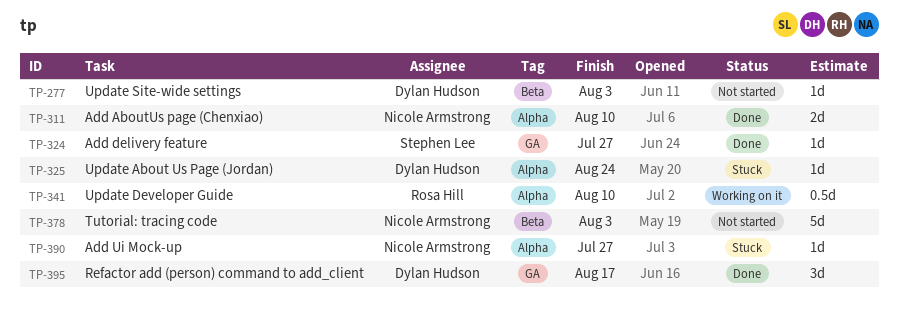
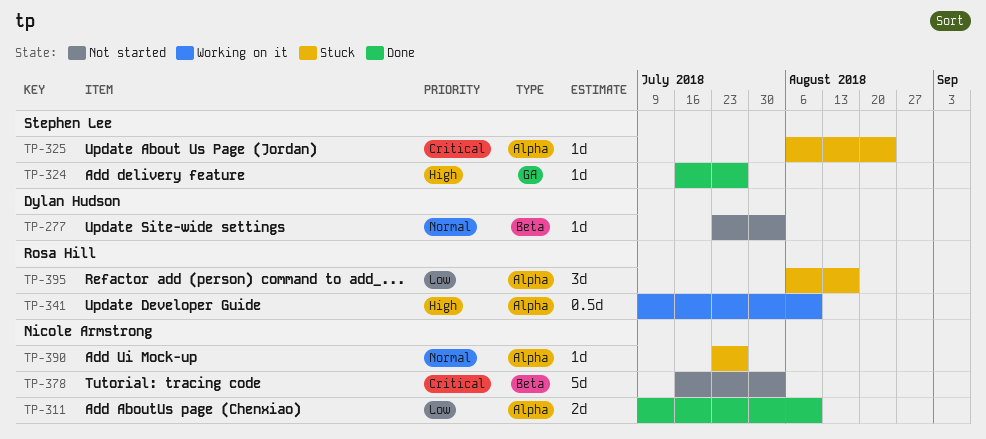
TP-325, owner: Dylan Hudson -> Stephen Lee
TP-395, status: Done -> Stuck
TP-395, owner: Dylan Hudson -> Rosa Hill
TP-395, label: GA -> Alpha

